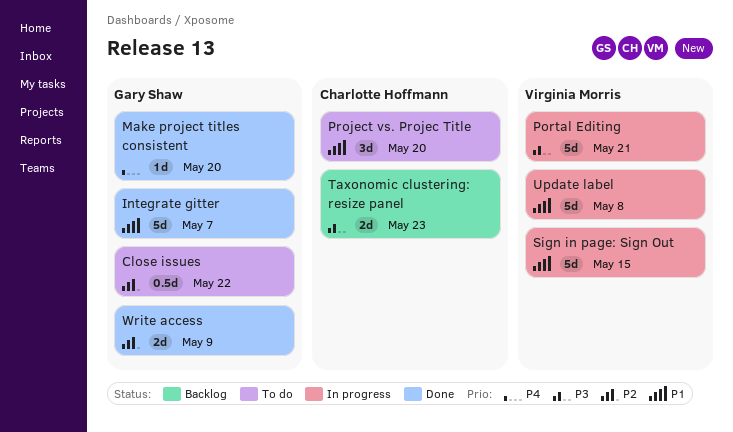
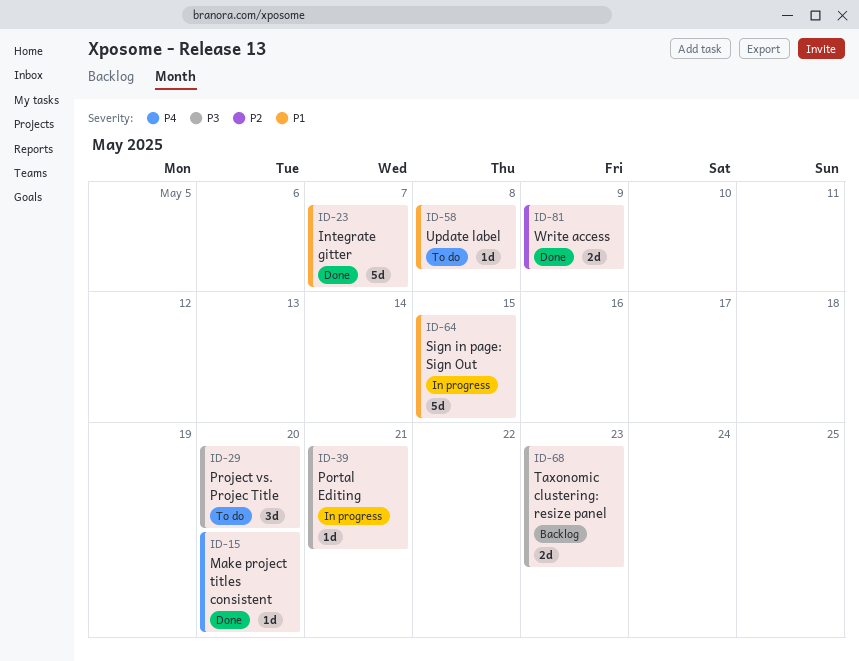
Close issues: present -> none
Portal Editing, estimate: 5d -> 1d
Project vs. Projec Title, priority: P1 -> P3
Update label, status: In progress -> To do
Update label, estimate: 5d -> 1d

